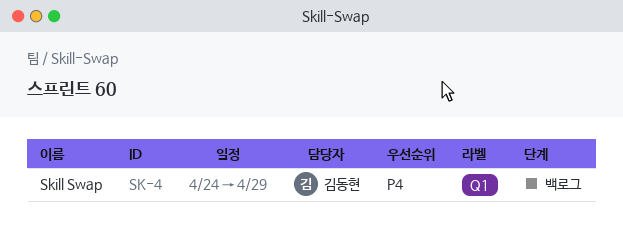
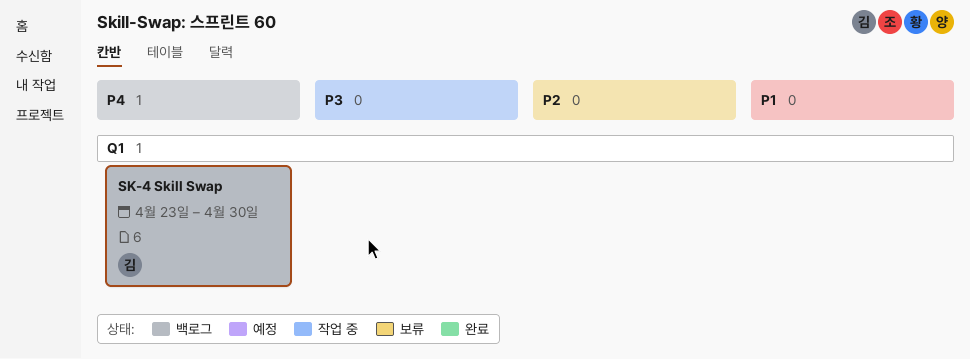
SK-4, start: Apr 24 -> Apr 23
SK-4, due: Apr 29 -> Apr 30

